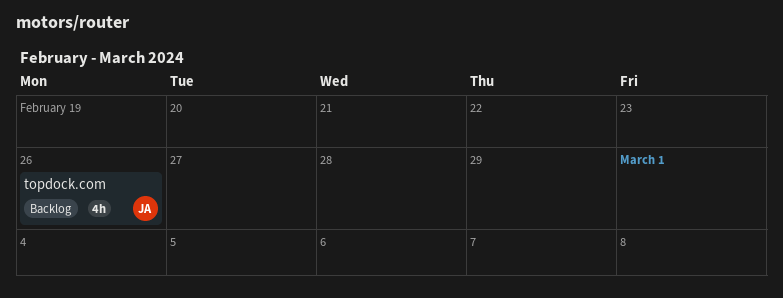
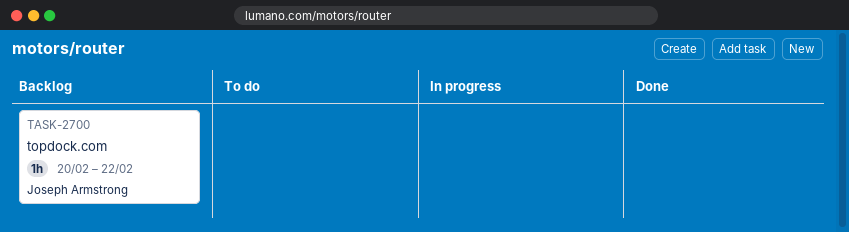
topdock.com, estimate: 4h -> 1h
topdock.com, due: Feb 26 -> Feb 22

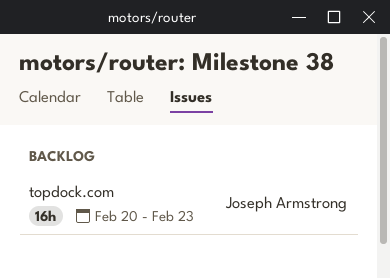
topdock.com, estimate: 1h -> 16h
topdock.com, due: Feb 22 -> Feb 23

